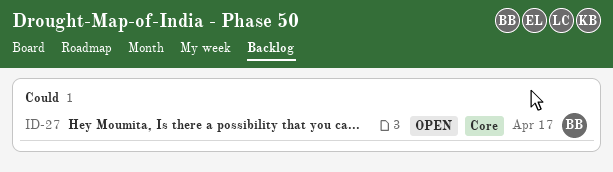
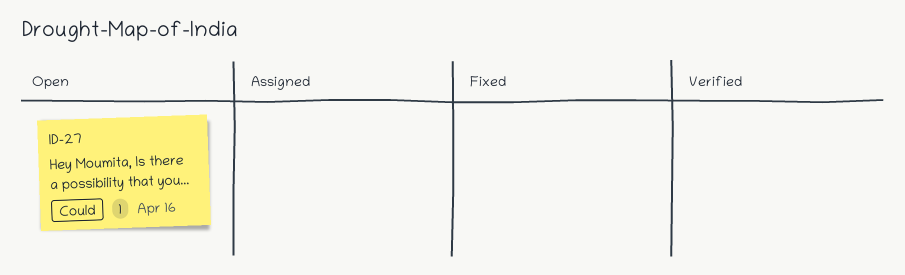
ID-27, due: Apr 17 -> Apr 16

